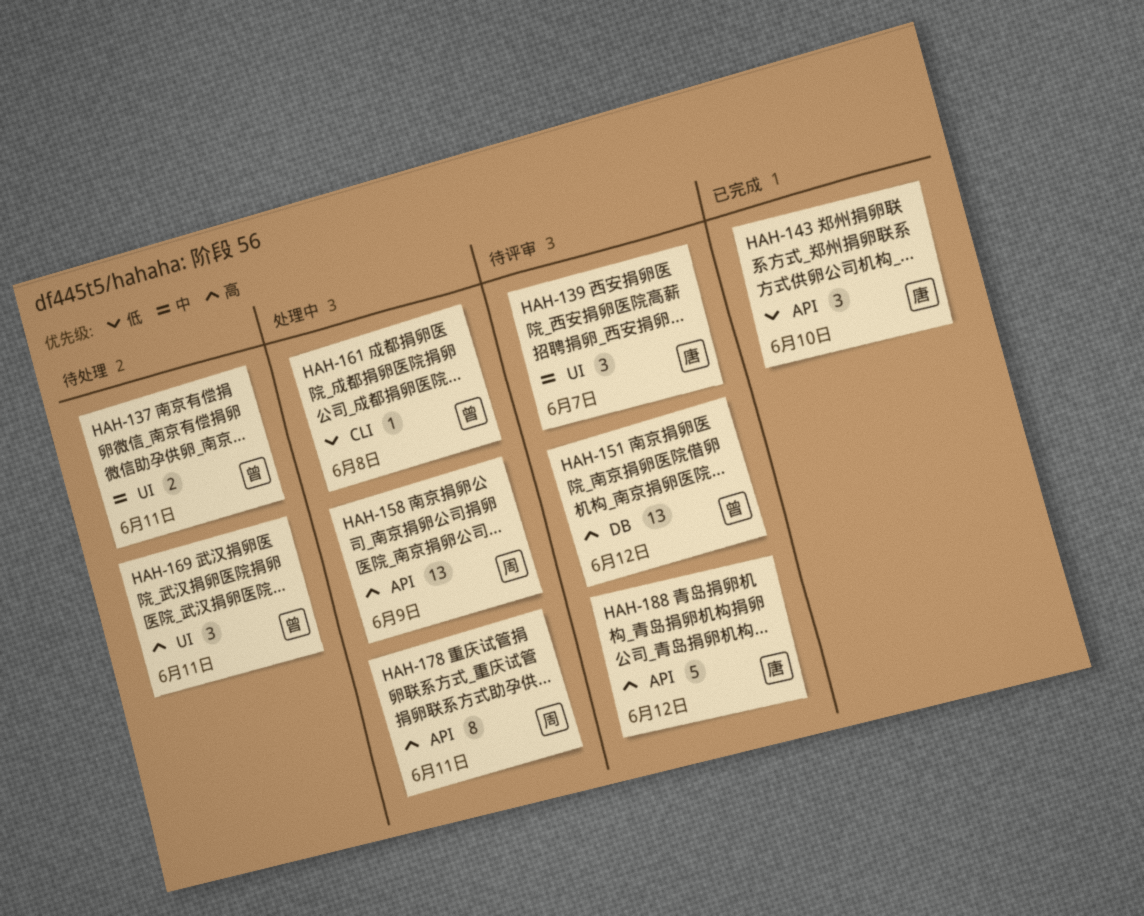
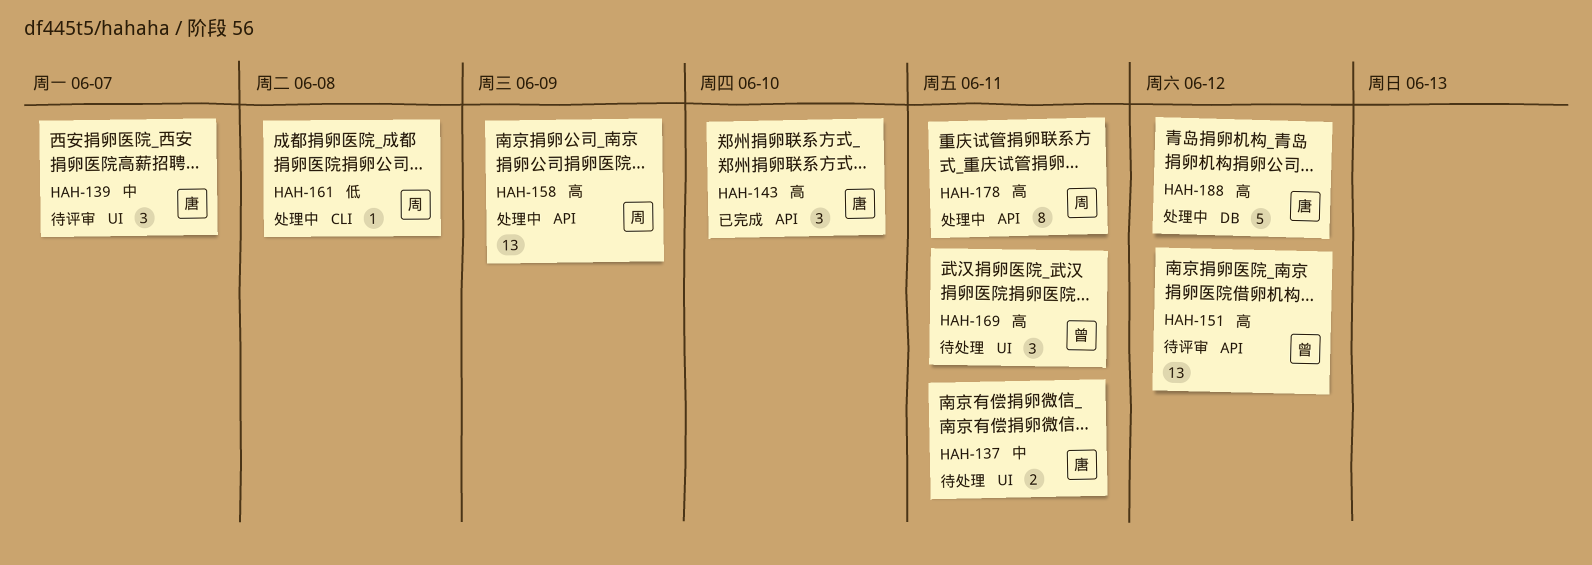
HAH-137, owner: 曾 -> 唐
HAH-143, priority: 低 -> 高
HAH-151, label: DB -> API
HAH-161, owner: 曾 -> 周
HAH-188, status: 待评审 -> 处理中
HAH-188, label: API -> DB

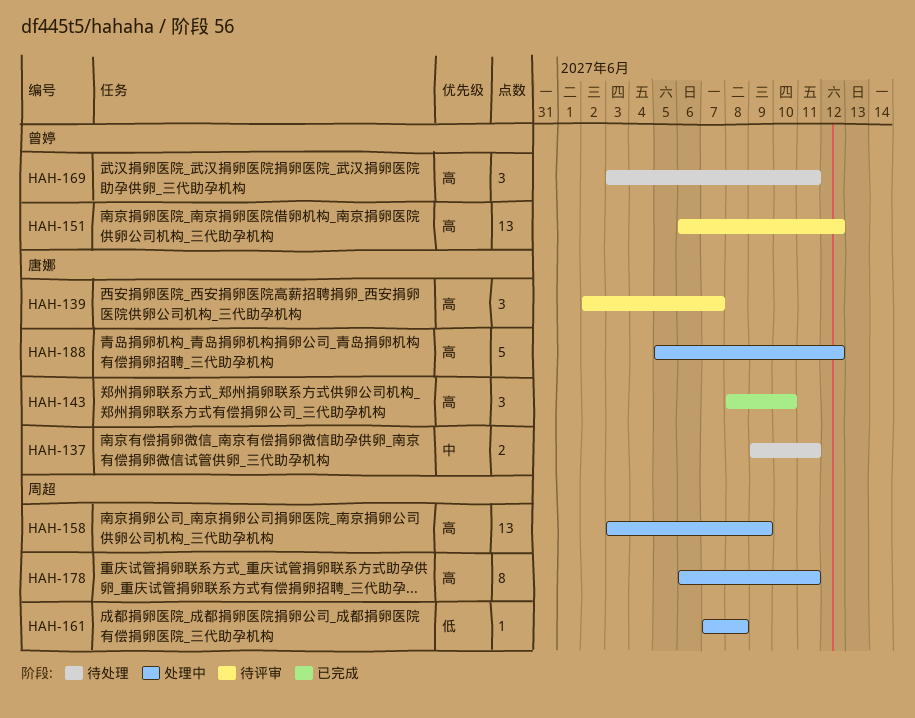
HAH-139, priority: 中 -> 高

